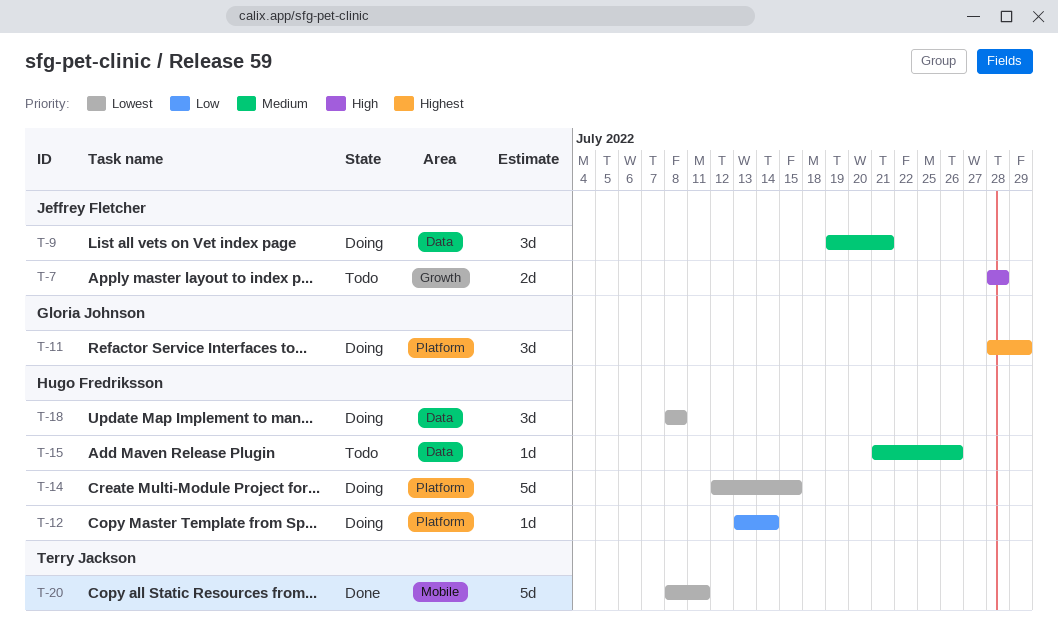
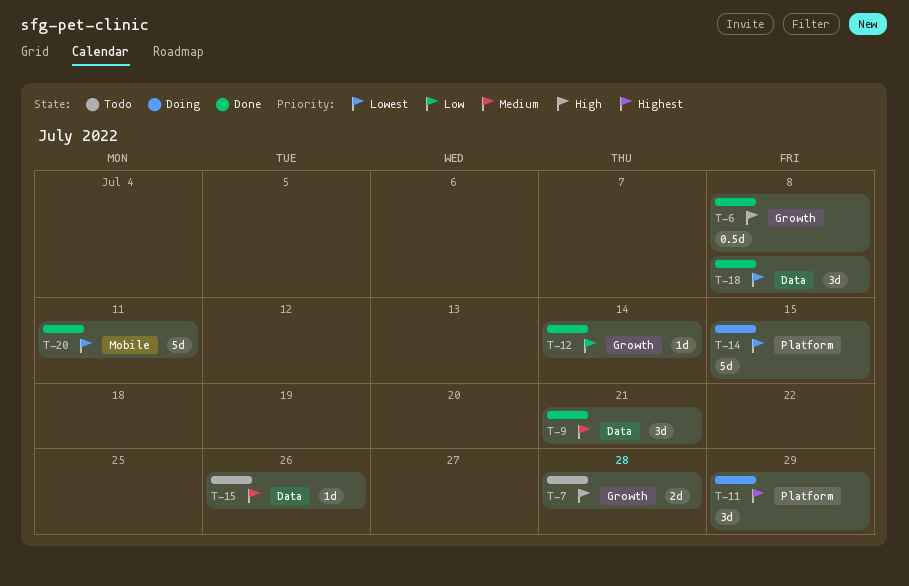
T-6: none -> present
T-9, status: Doing -> Done
T-12, status: Doing -> Done
T-12, label: Platform -> Growth
T-18, status: Doing -> Done

